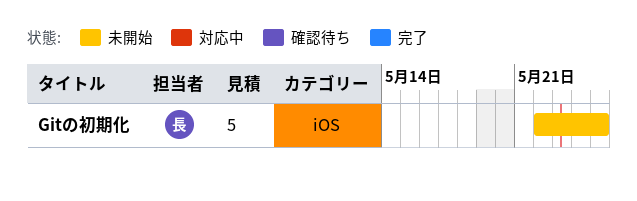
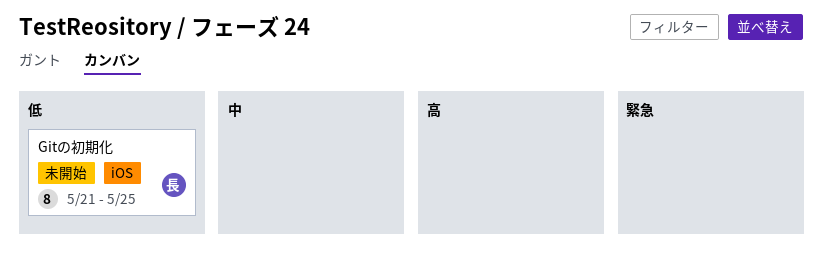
Gitの初期化, estimate: 5 -> 8
Gitの初期化, start: May 22 -> May 21

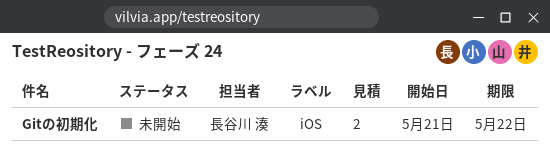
Gitの初期化, estimate: 8 -> 2
Gitの初期化, due: May 25 -> May 22

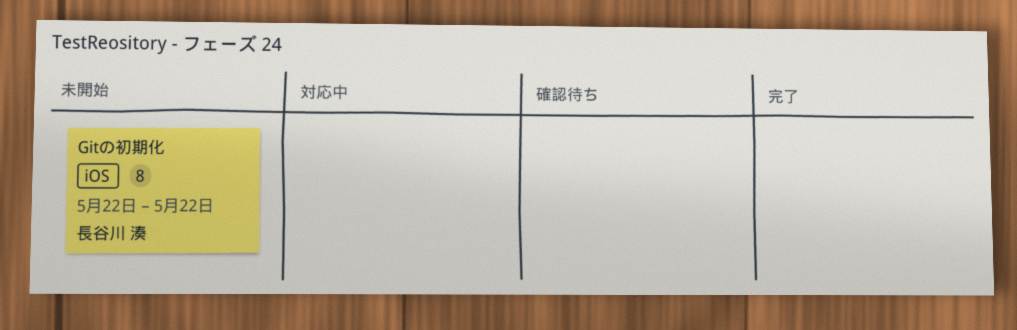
Gitの初期化, estimate: 2 -> 8
Gitの初期化, start: May 21 -> May 22

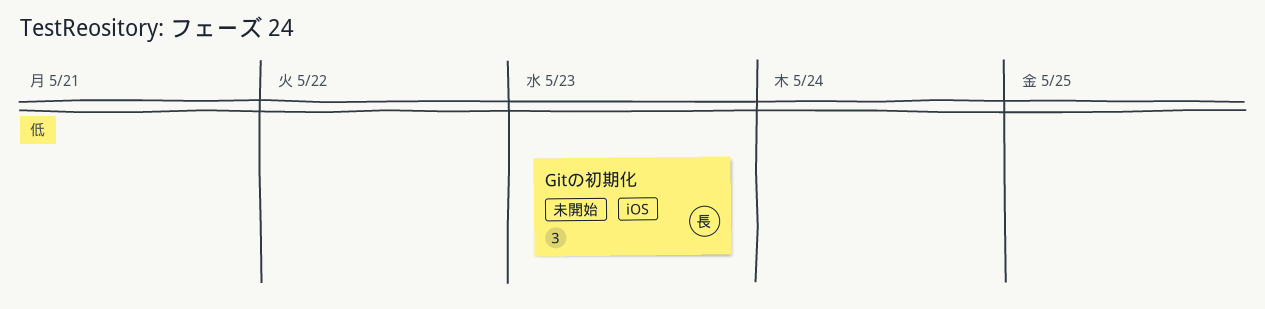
Gitの初期化, estimate: 8 -> 3
Gitの初期化, due: May 22 -> May 23

